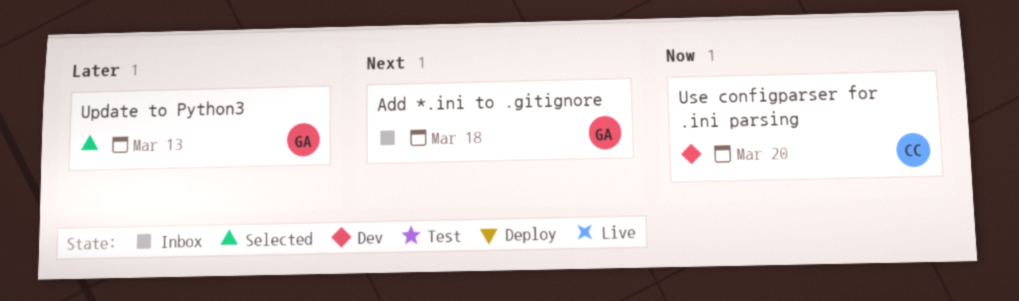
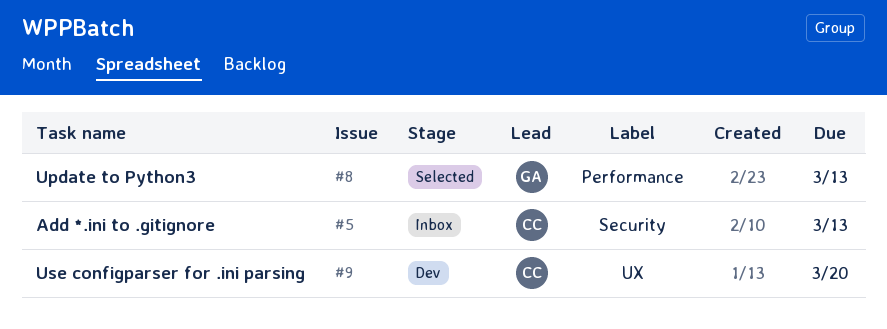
Add *.ini to .gitignore, owner: GA -> CC
Add *.ini to .gitignore, due: Mar 18 -> Mar 13

